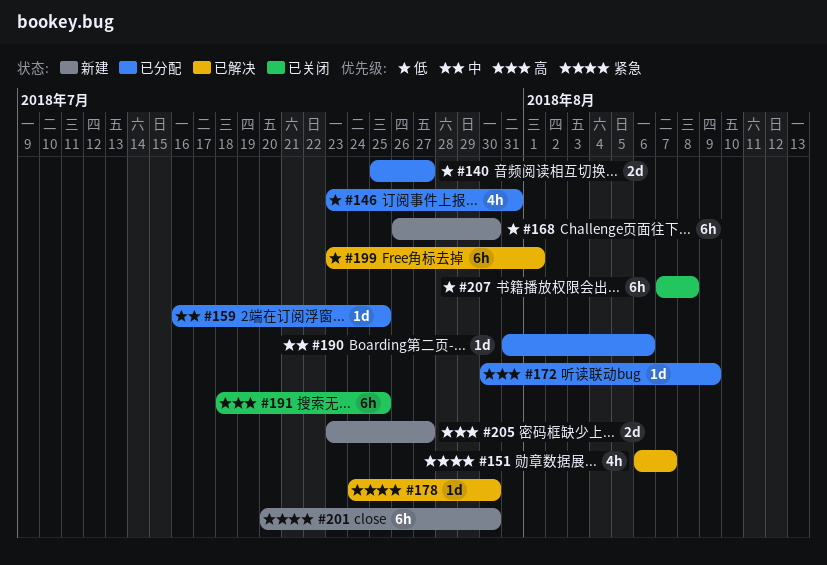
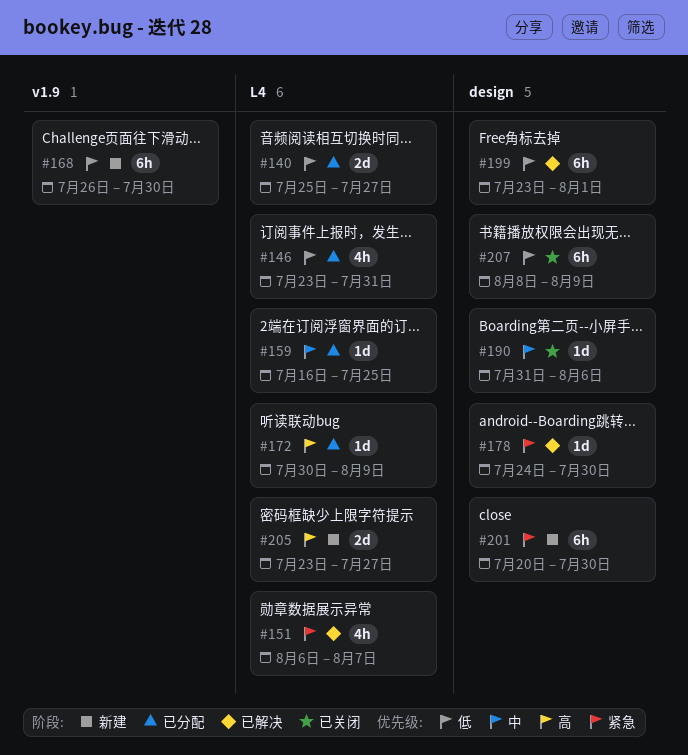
#190, status: 已分配 -> 已关闭
#191: present -> none
#207, start: Aug 7 -> Aug 8
#207, due: Aug 8 -> Aug 9

